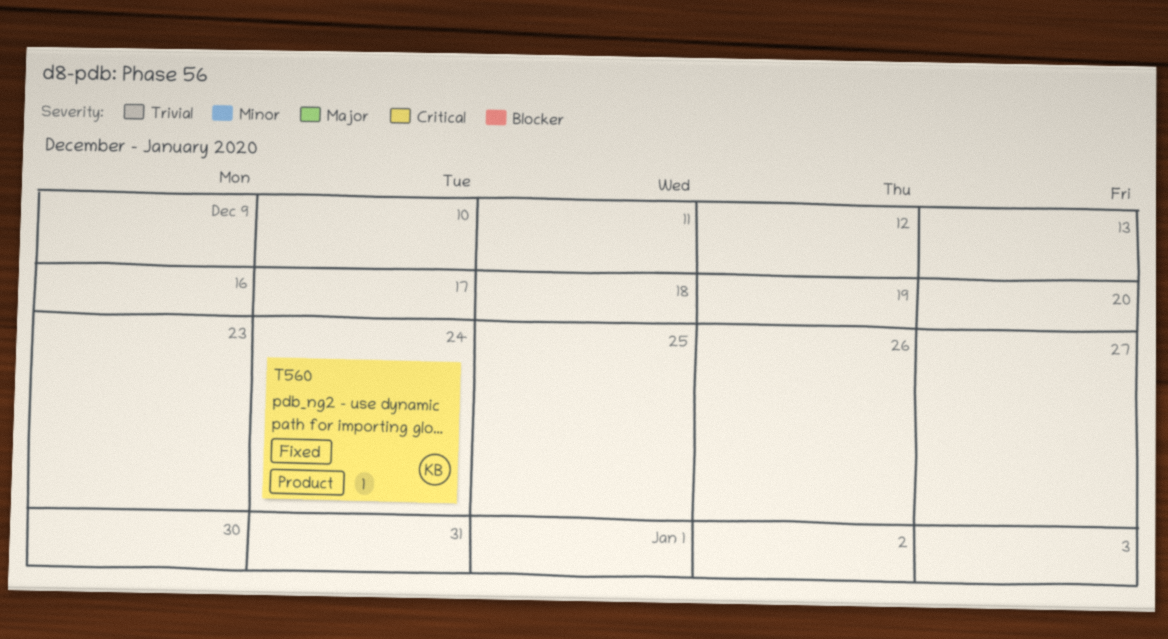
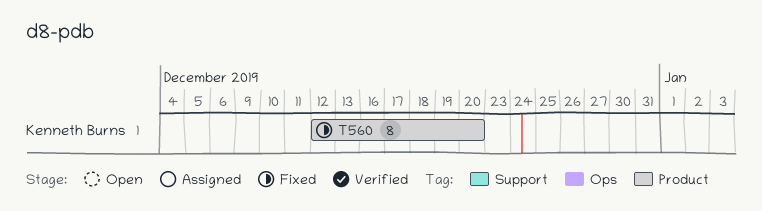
T560, estimate: 1 -> 8
T560, due: Dec 24 -> Dec 20

